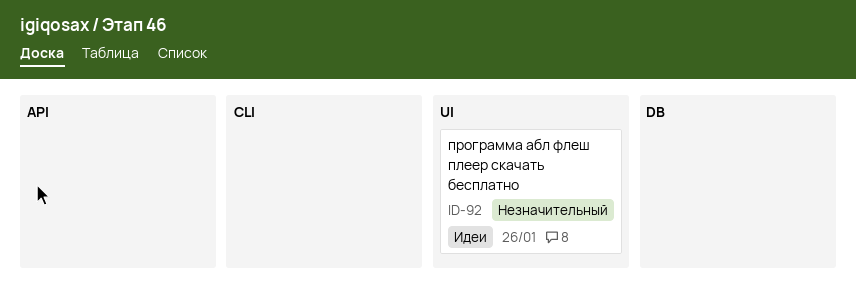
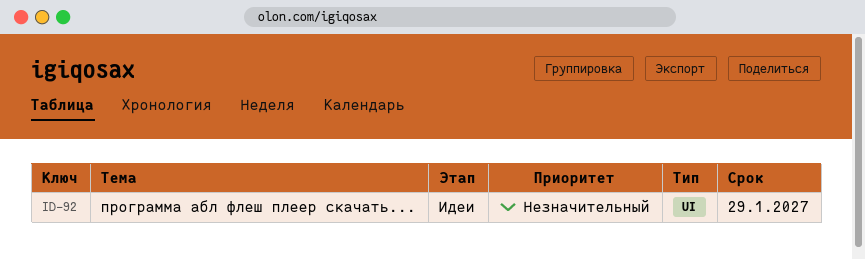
ID-92, due: Jan 26 -> Jan 29

